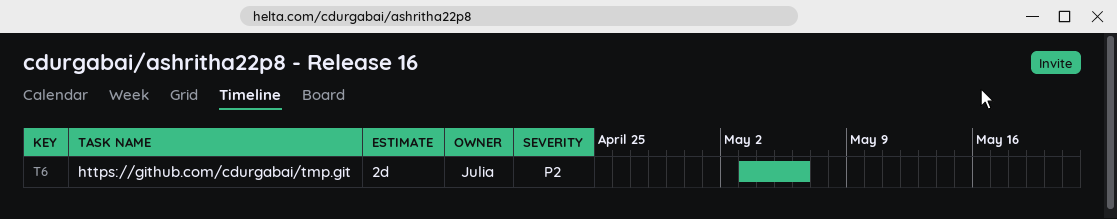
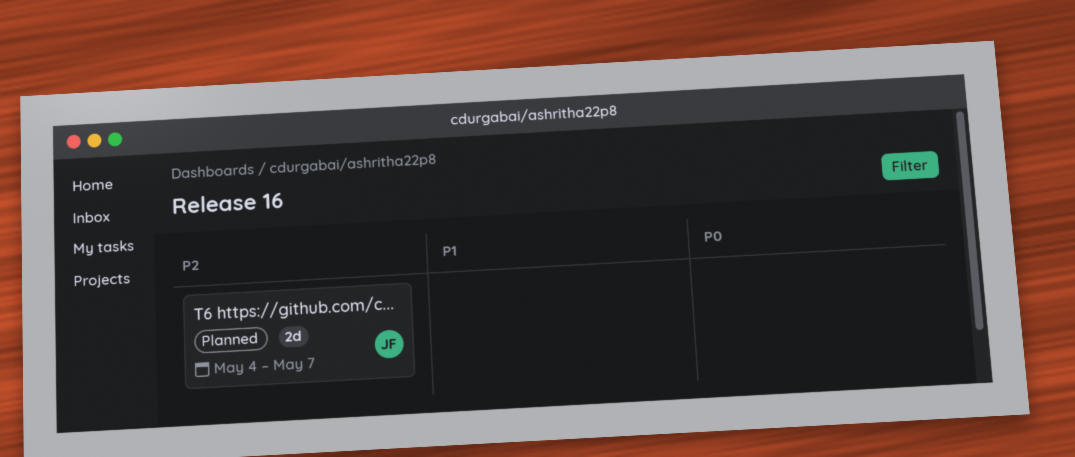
T6, start: May 3 -> May 4
T6, due: May 6 -> May 7

